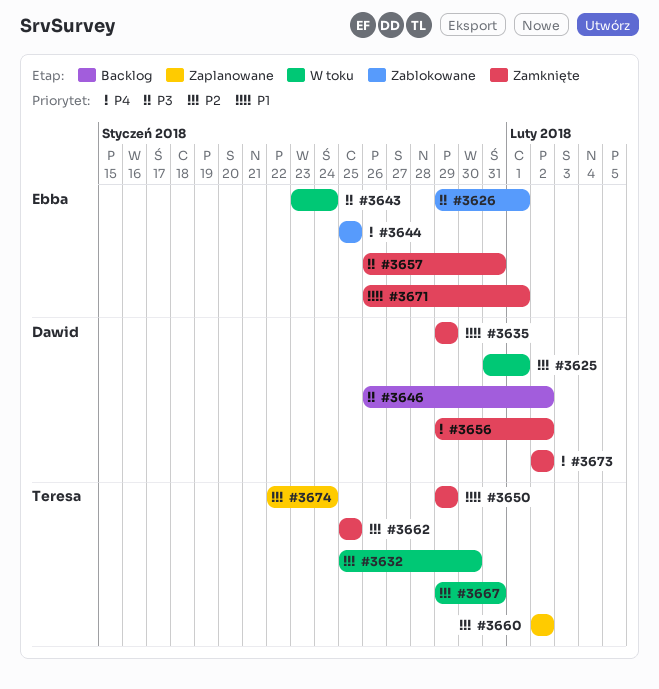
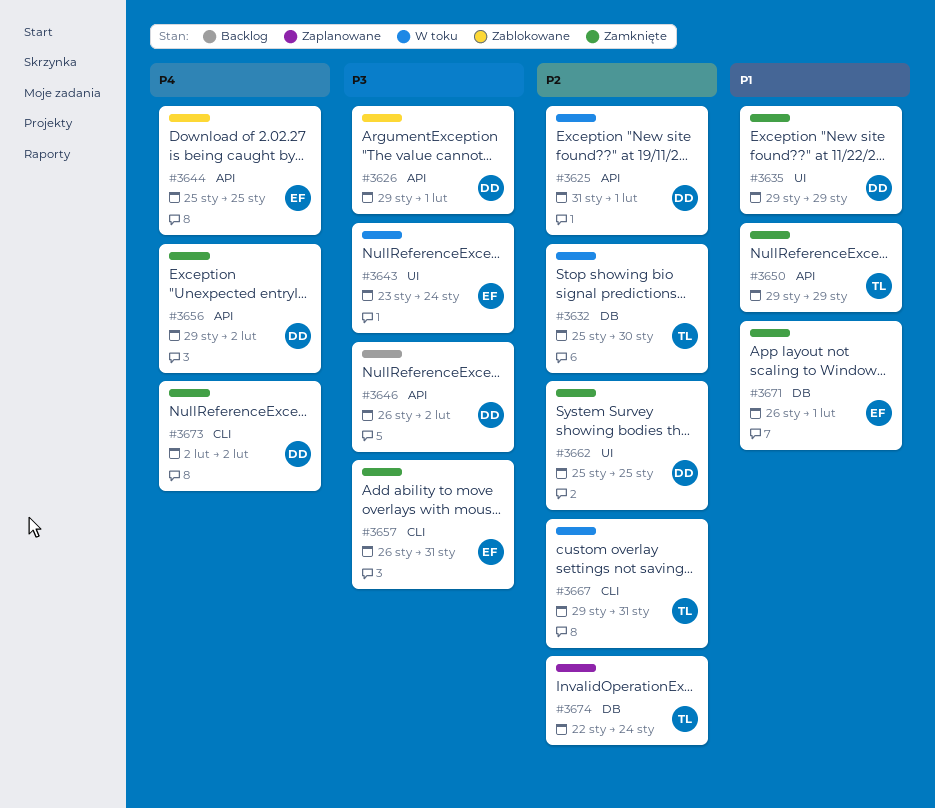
#3626, owner: Ebba -> Dawid
#3660: present -> none
#3662, owner: Teresa -> Dawid

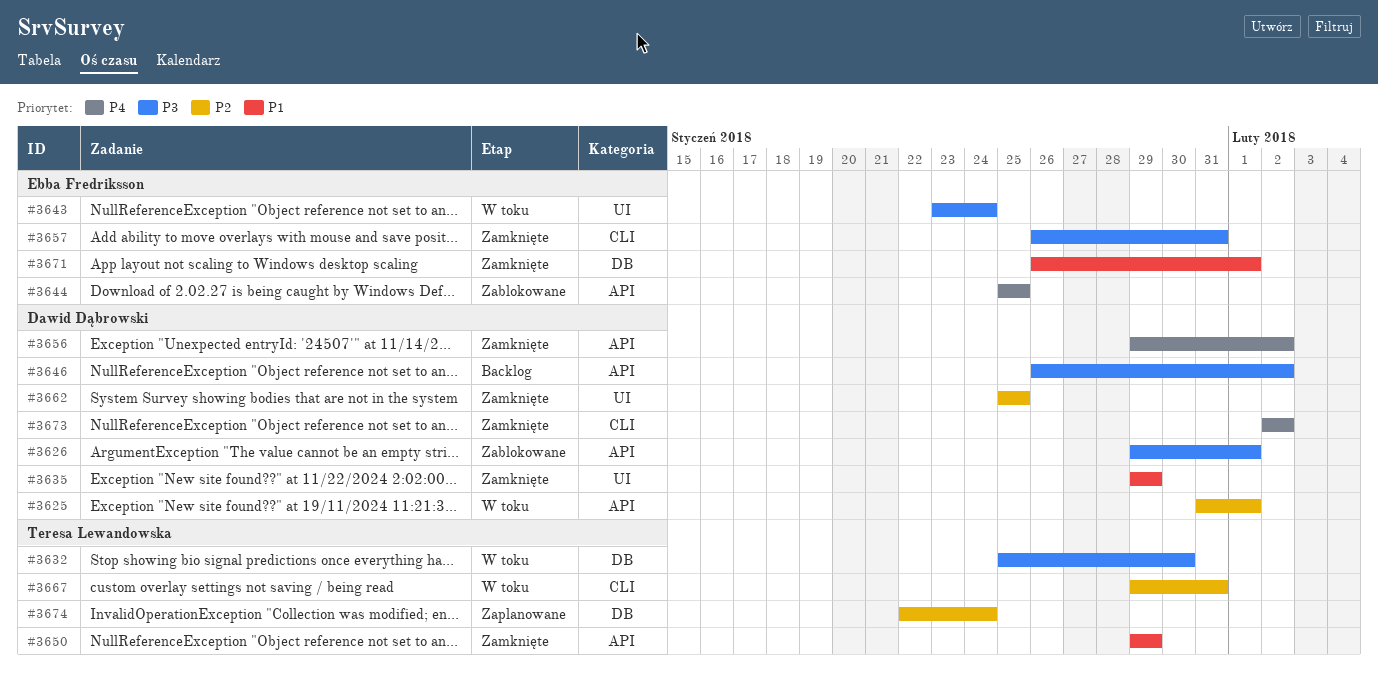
#3632, priority: P2 -> P3

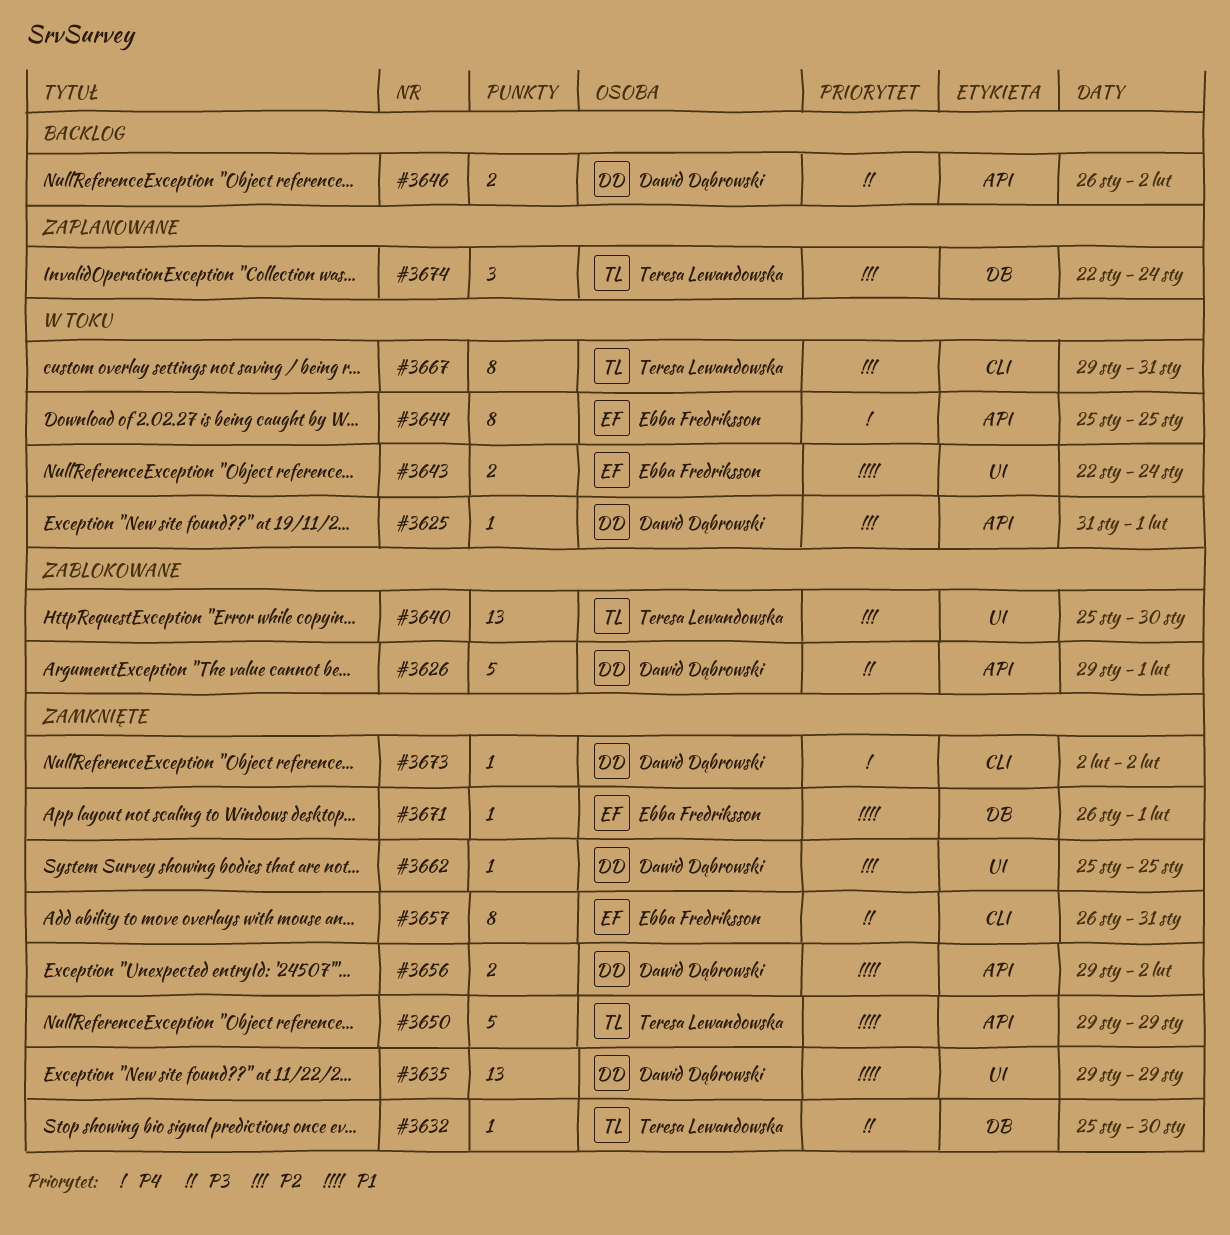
#3632, status: W toku -> Zamknięte
#3640: none -> present
#3643, priority: P3 -> P1
#3643, start: Jan 23 -> Jan 22
#3644, status: Zablokowane -> W toku
#3656, priority: P4 -> P1

